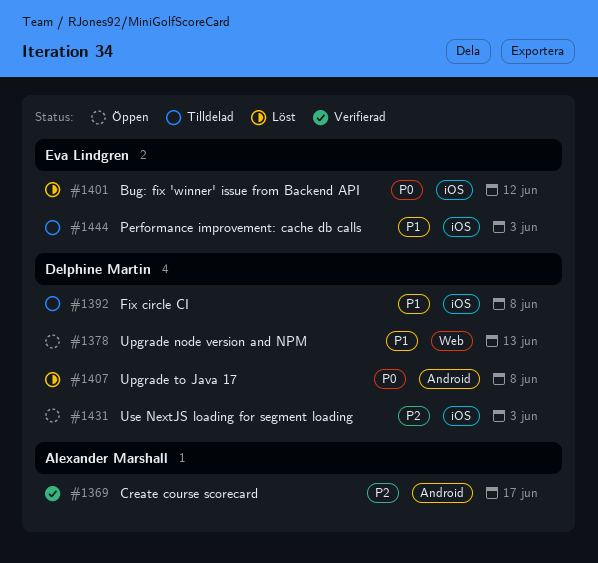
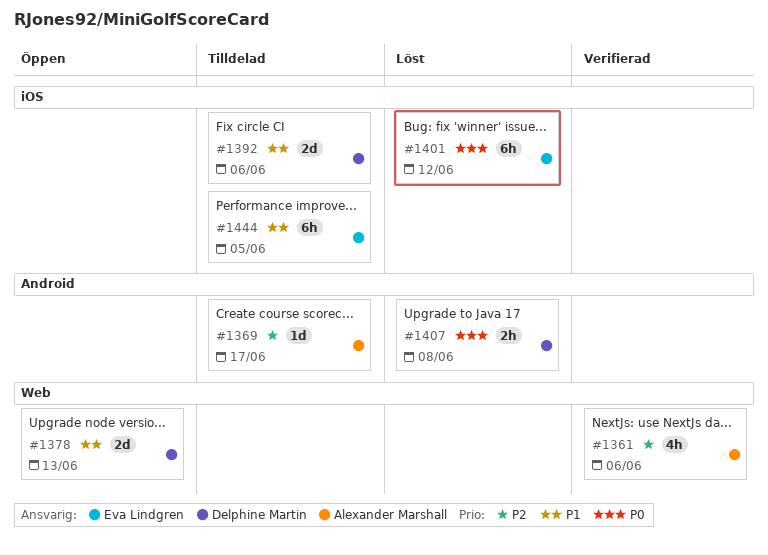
#1361: none -> present
#1369, status: Verifierad -> Tilldelad
#1392, due: Jun 8 -> Jun 6
#1431: present -> none
#1444, due: Jun 3 -> Jun 5

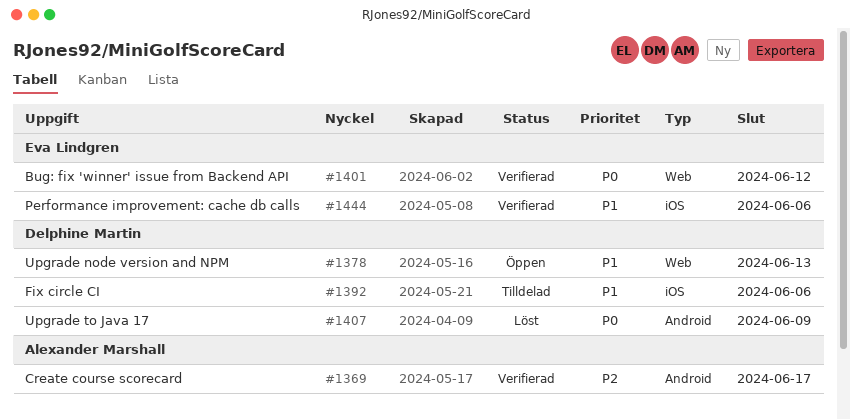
#1361: present -> none
#1369, status: Tilldelad -> Verifierad
#1401, status: Löst -> Verifierad
#1401, label: iOS -> Web
#1407, due: Jun 8 -> Jun 9
#1444, status: Tilldelad -> Verifierad
#1444, due: Jun 5 -> Jun 6

